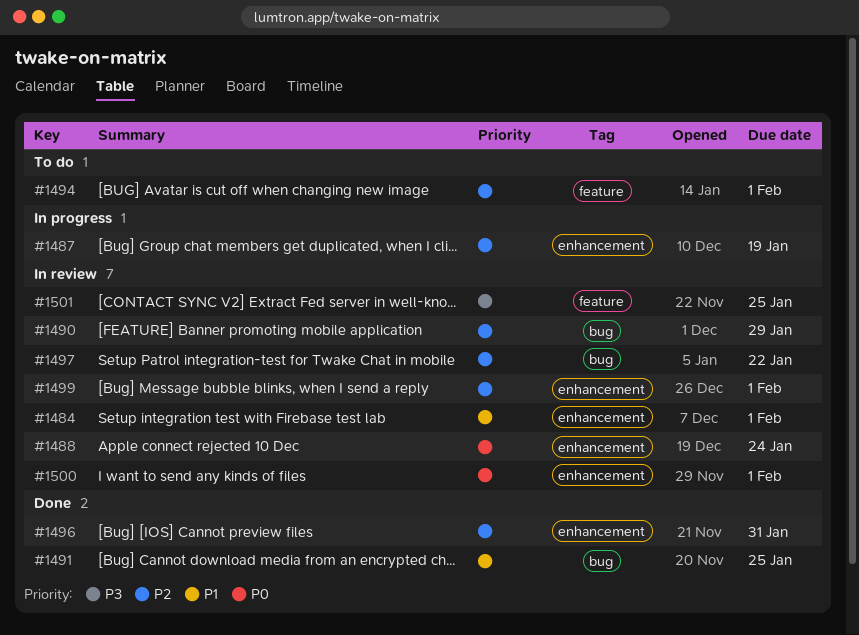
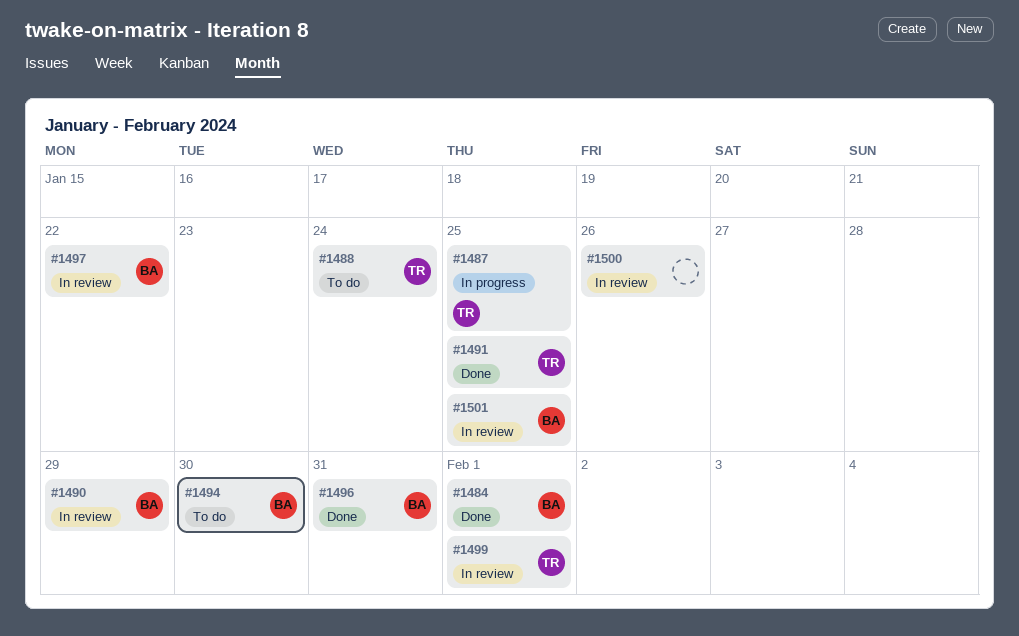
#1484, status: In review -> Done
#1487, due: Jan 19 -> Jan 25
#1488, status: In review -> To do
#1494, due: Feb 1 -> Jan 30
#1500, due: Feb 1 -> Jan 26

